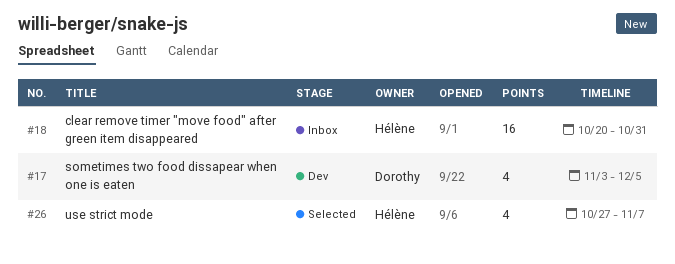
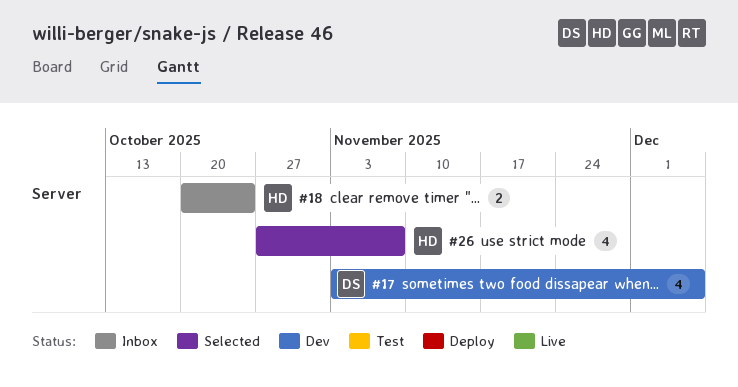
#18, estimate: 16 -> 2
#18, due: Oct 31 -> Oct 24

